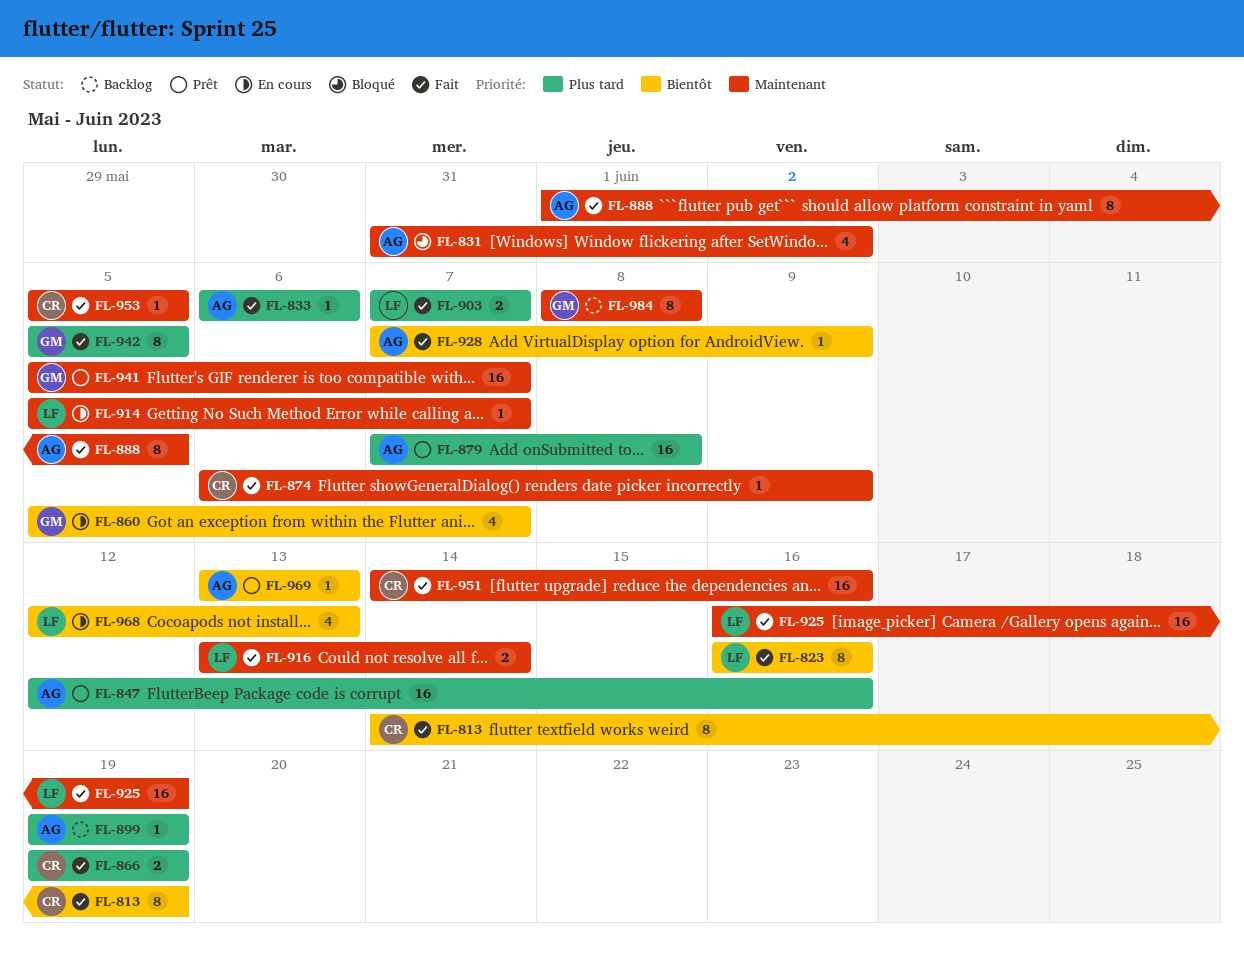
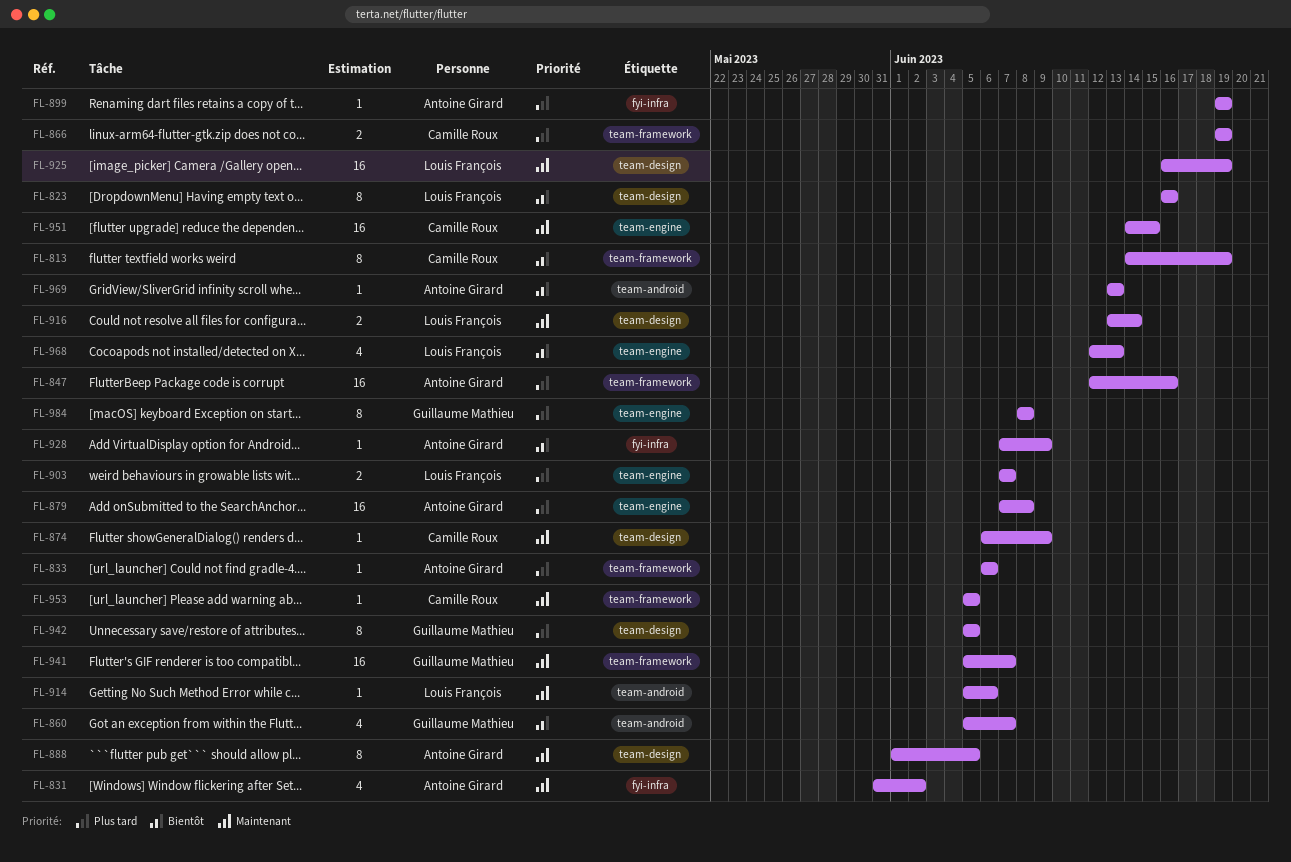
FL-914, due: Jun 7 -> Jun 6
FL-951, due: Jun 16 -> Jun 15
FL-984, priority: Maintenant -> Plus tard

